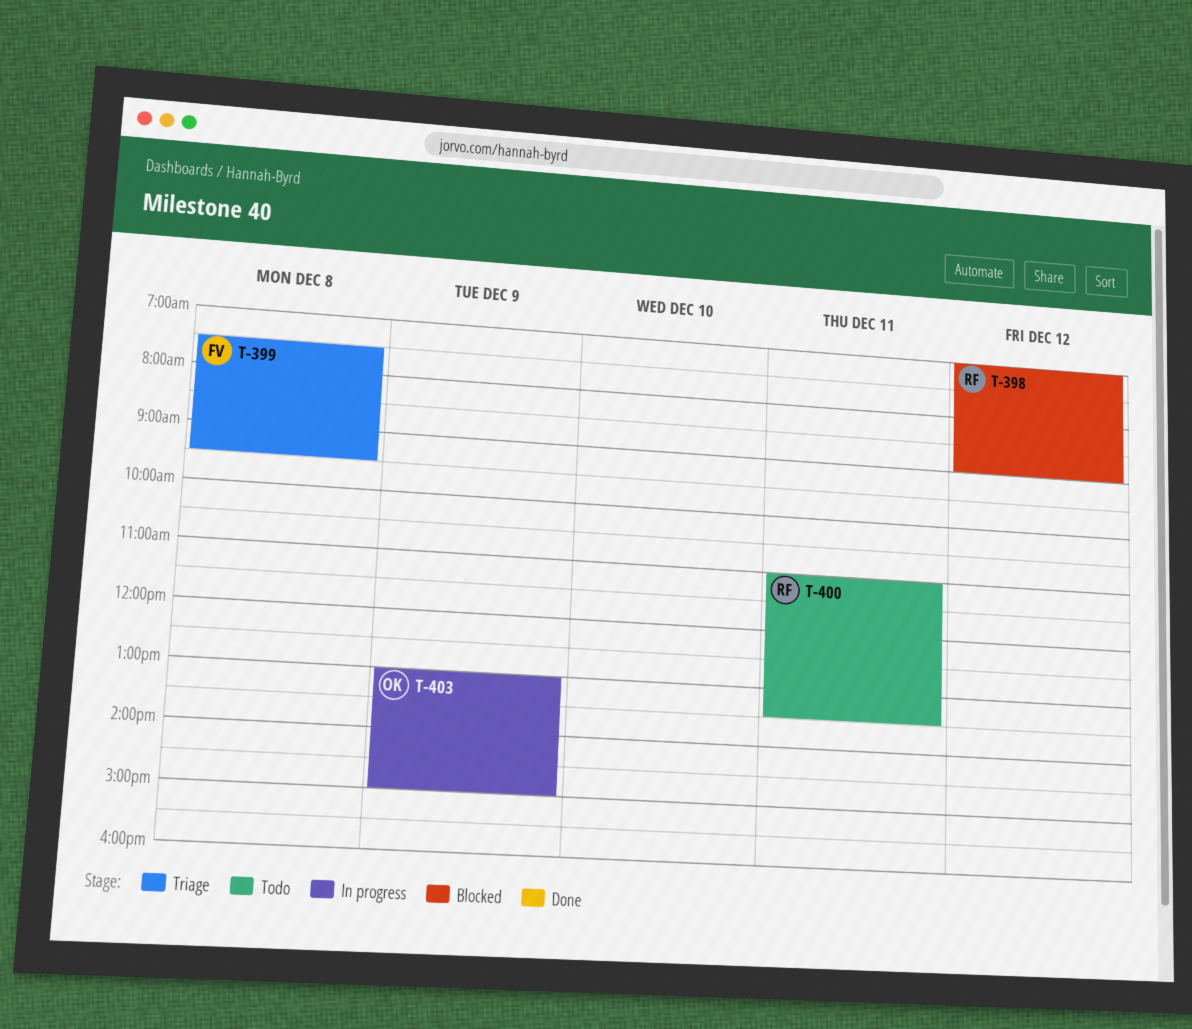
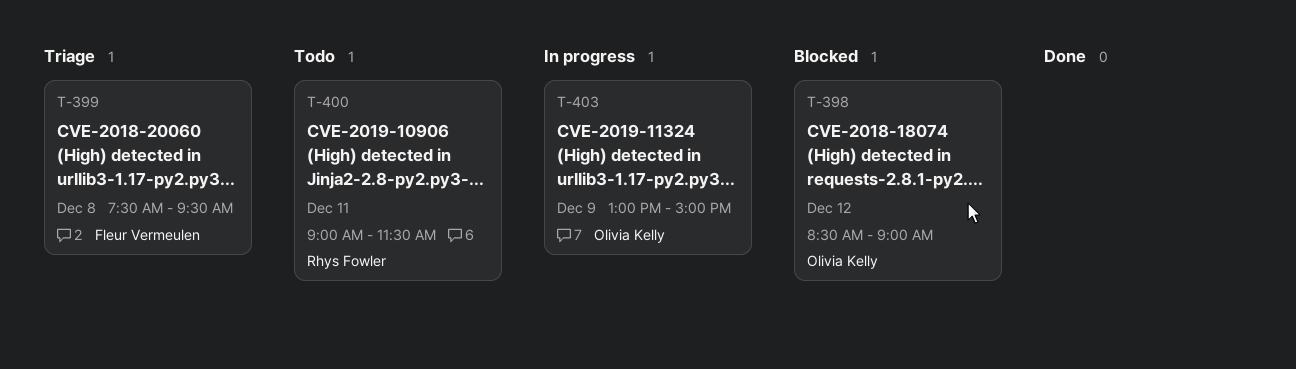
T-398, owner: Rhys Fowler -> Olivia Kelly
T-398, begins: 07:00 -> 08:30
T-400, begins: 11:00 -> 09:00
T-400, ends: 13:30 -> 11:30

